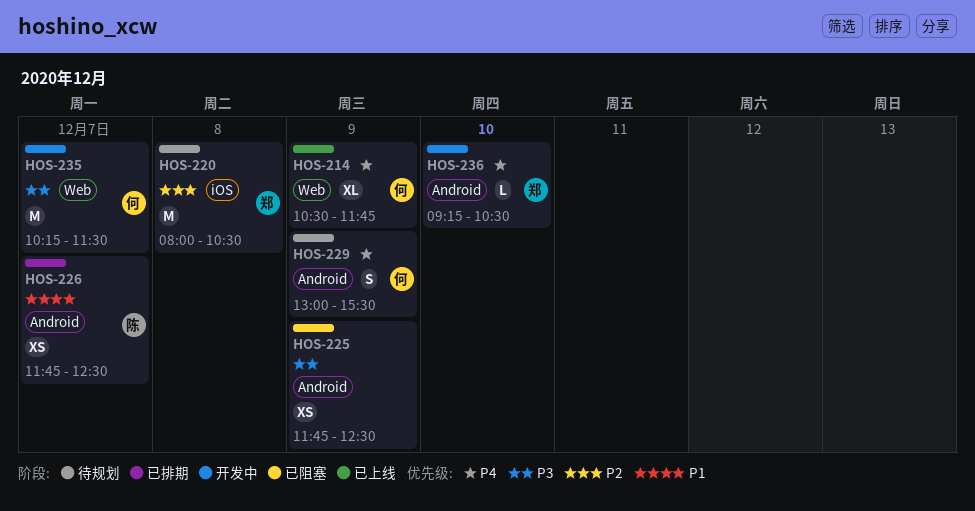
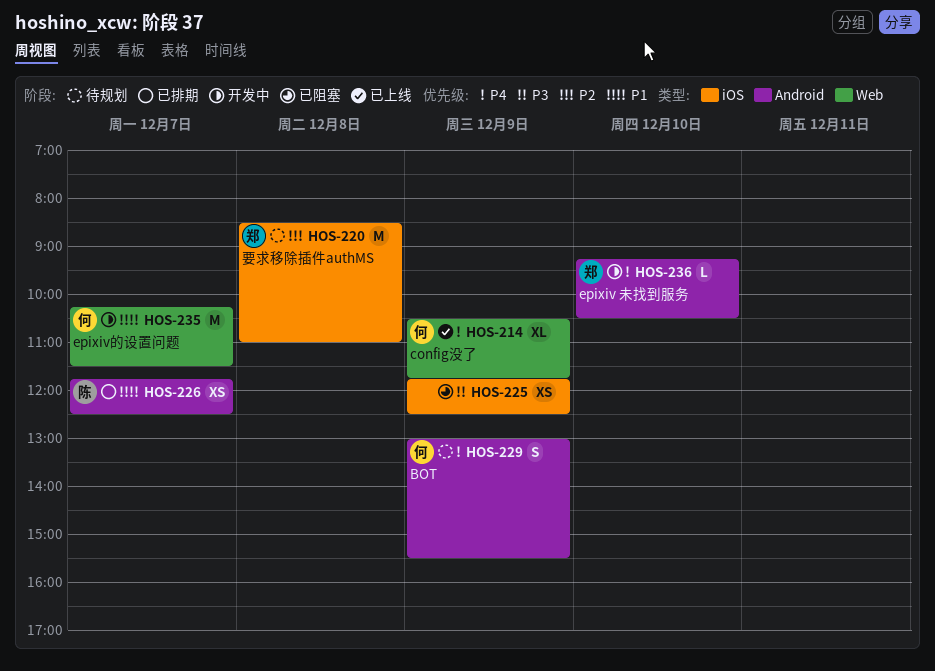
HOS-220, begins: 08:00 -> 08:30
HOS-220, ends: 10:30 -> 11:00
HOS-225, label: Android -> iOS
HOS-235, priority: P3 -> P1

